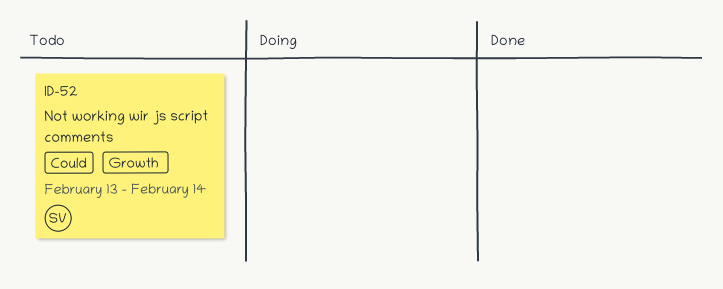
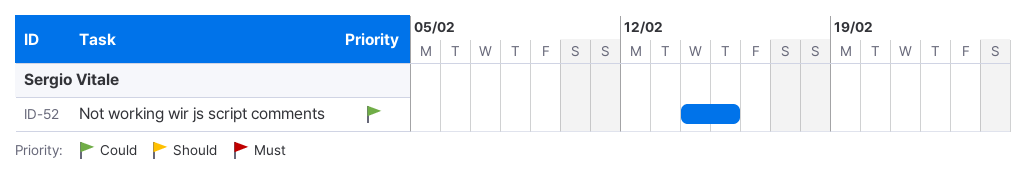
ID-52, start: Feb 13 -> Feb 14
ID-52, due: Feb 14 -> Feb 15

